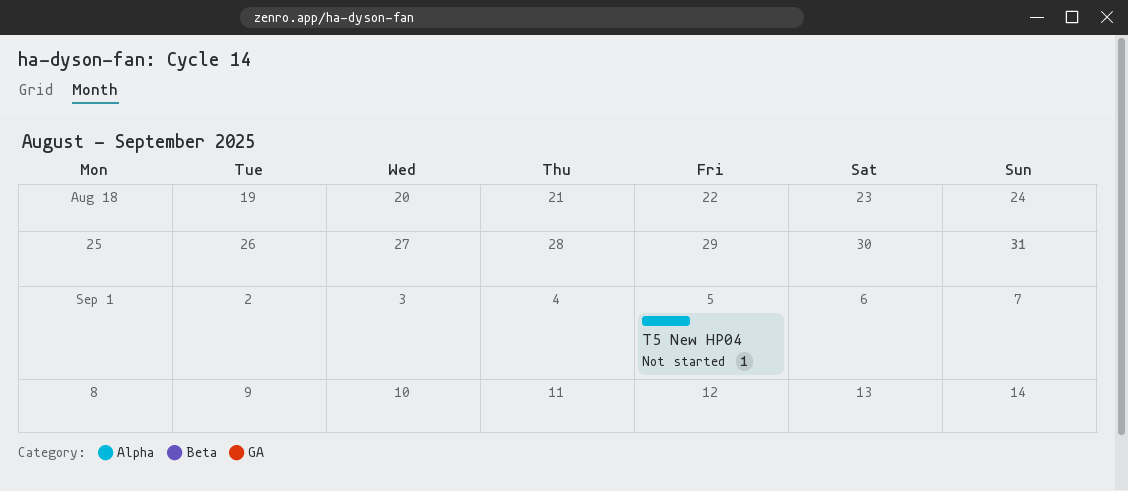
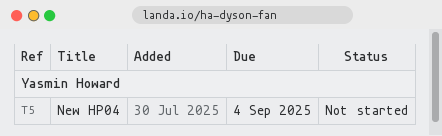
T5, due: Sep 5 -> Sep 4

